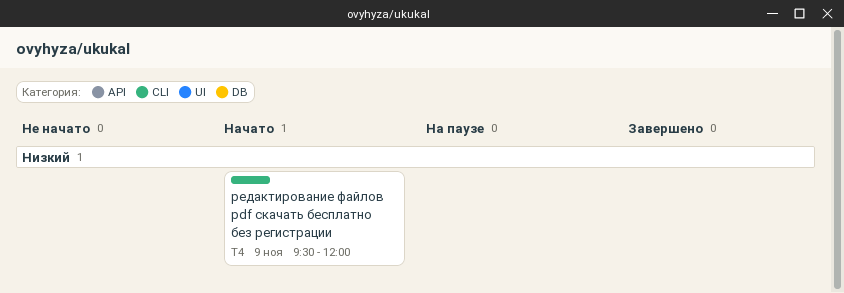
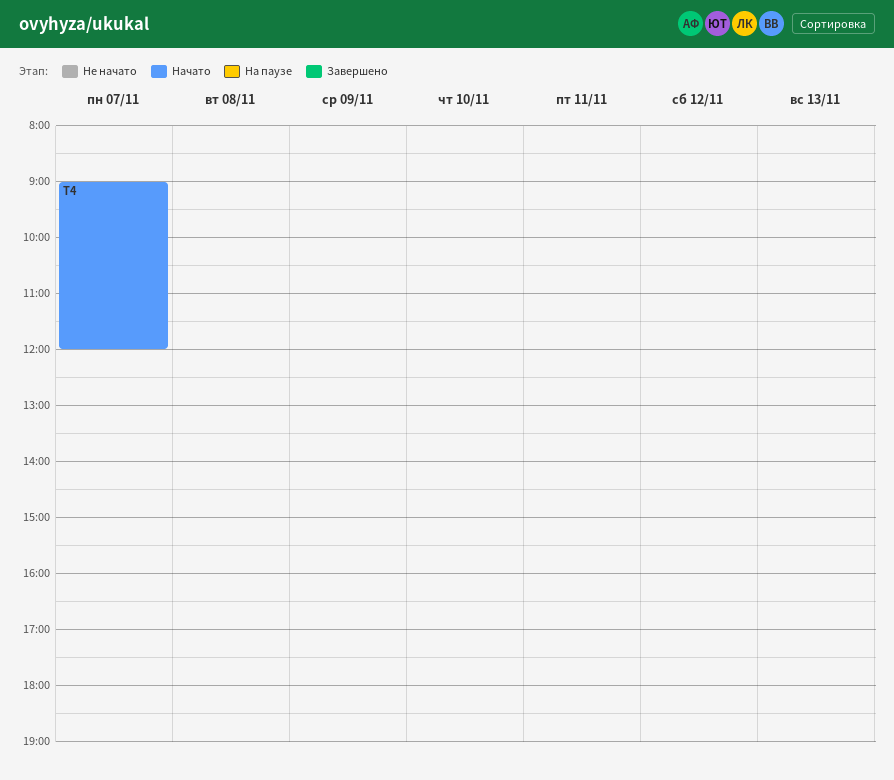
T4, day: Nov 9 -> Nov 7
T4, begins: 09:30 -> 09:00

